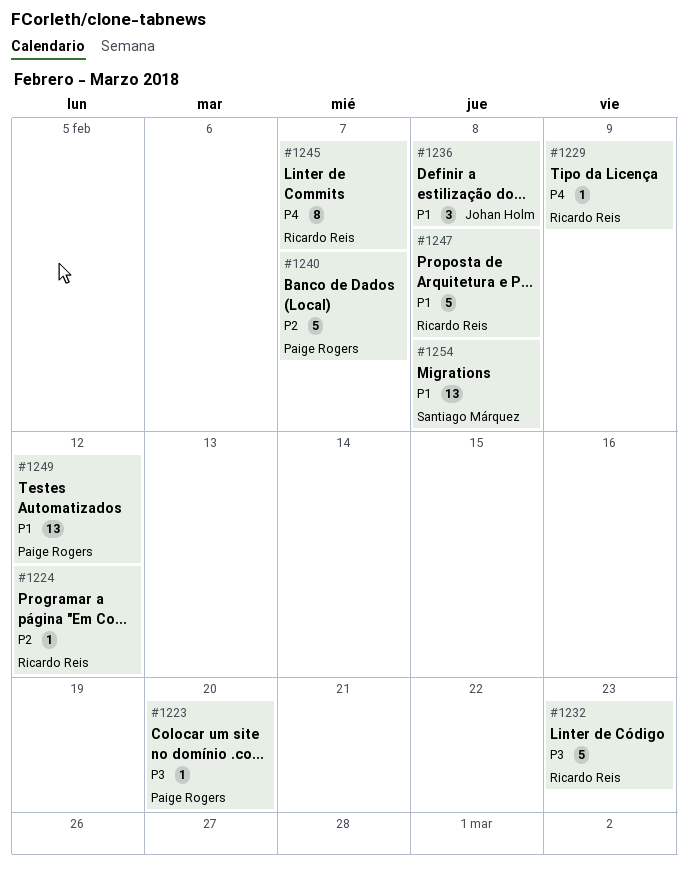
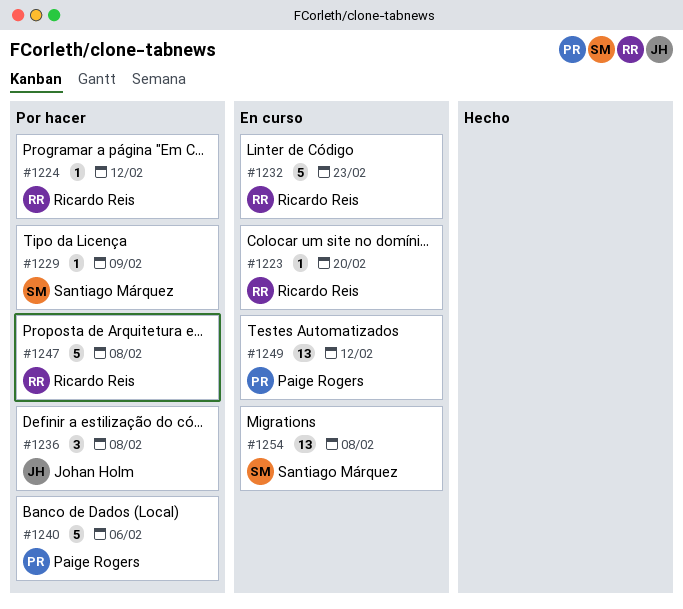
#1223, owner: Paige Rogers -> Ricardo Reis
#1229, owner: Ricardo Reis -> Santiago Márquez
#1240, due: Feb 7 -> Feb 6
#1245: present -> none

